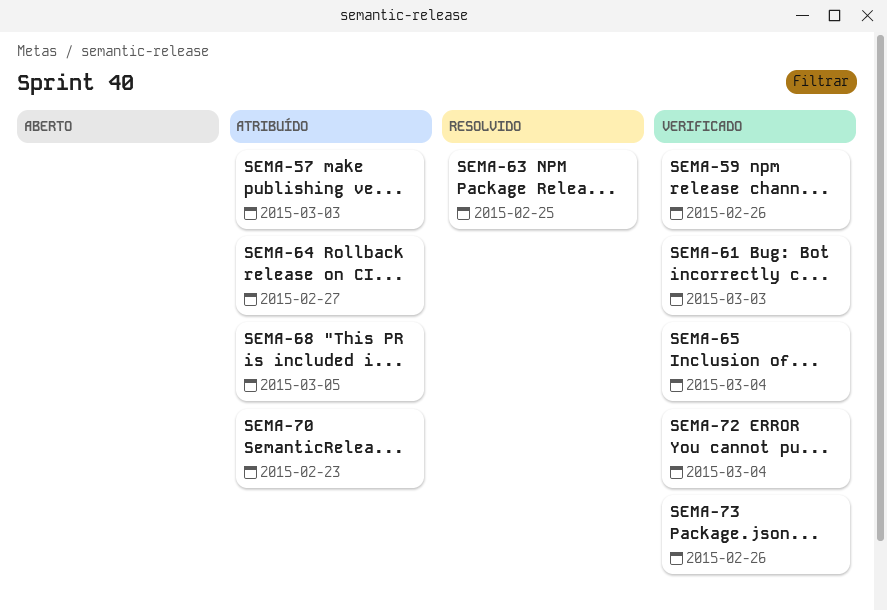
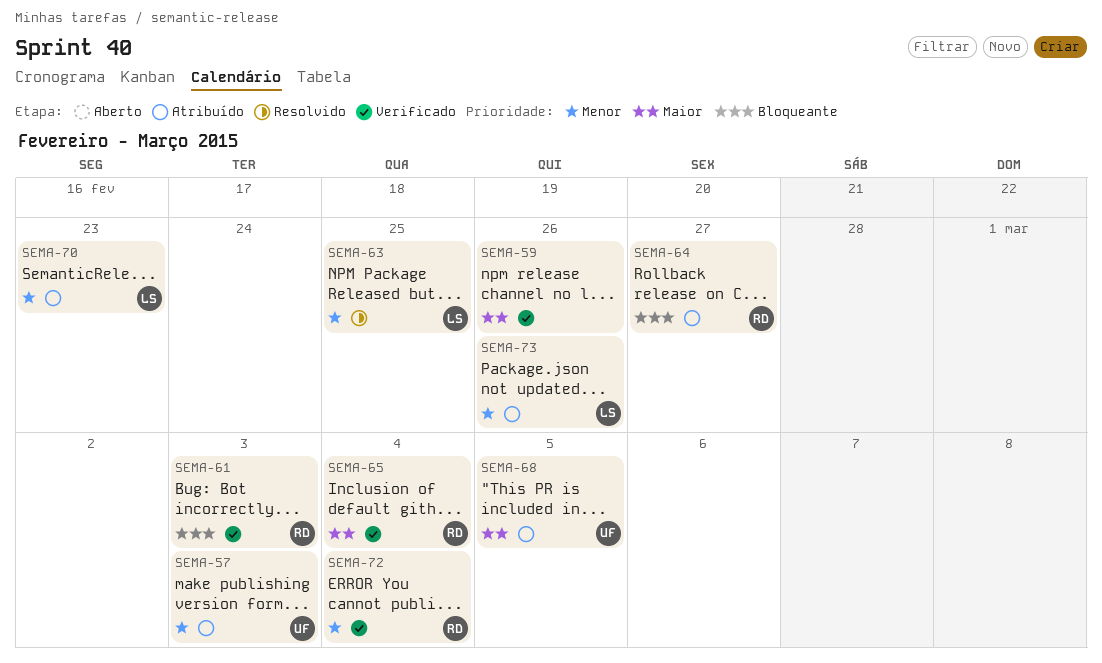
SEMA-73, status: Verificado -> Atribuído

